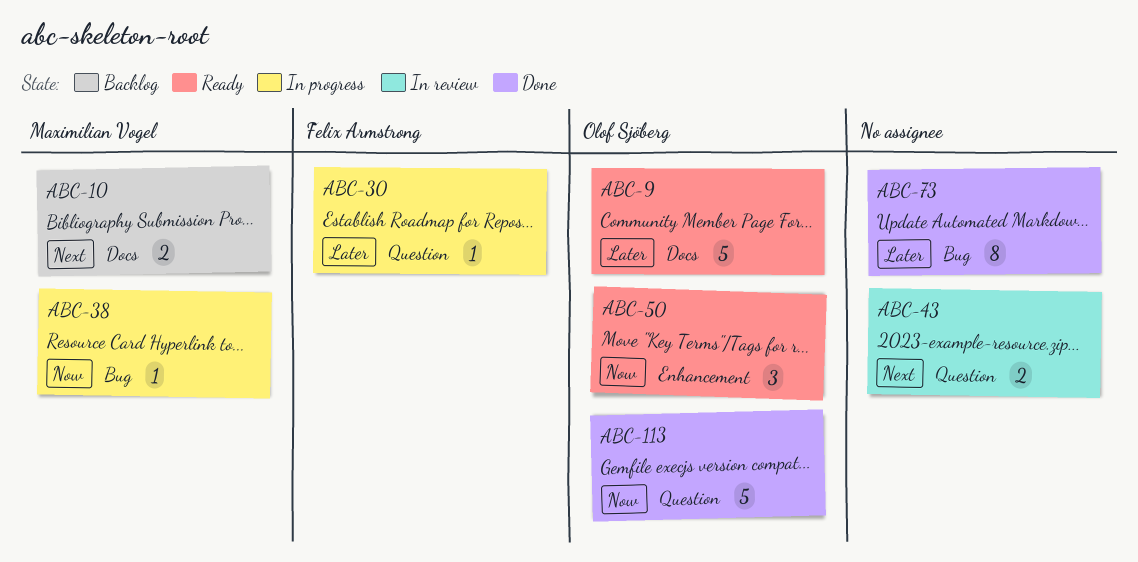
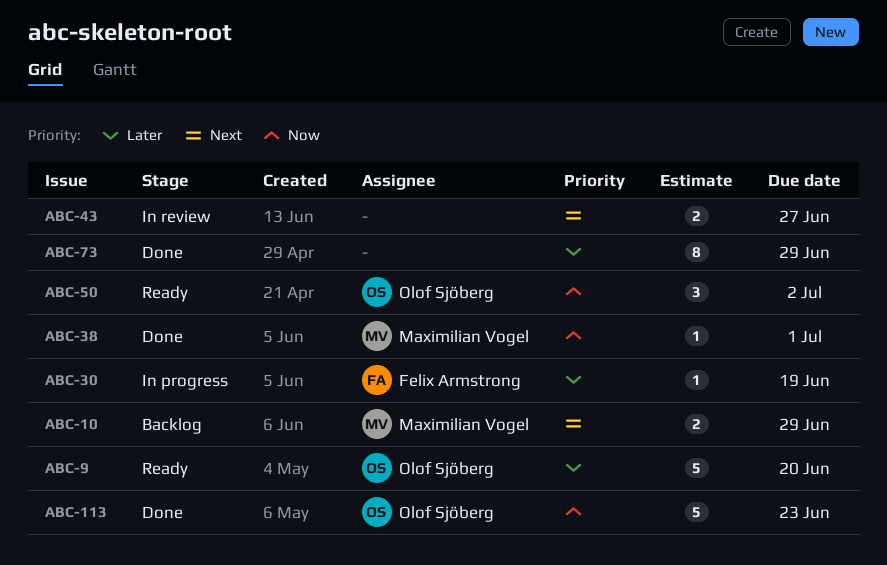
ABC-38, status: In progress -> Done

